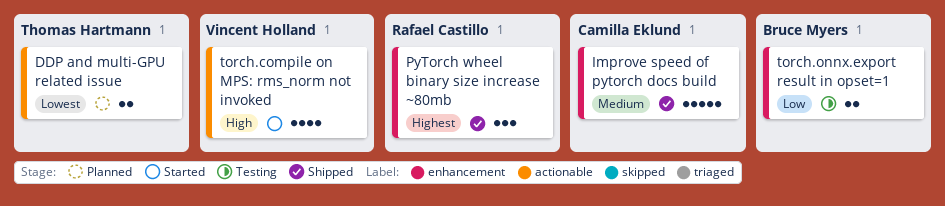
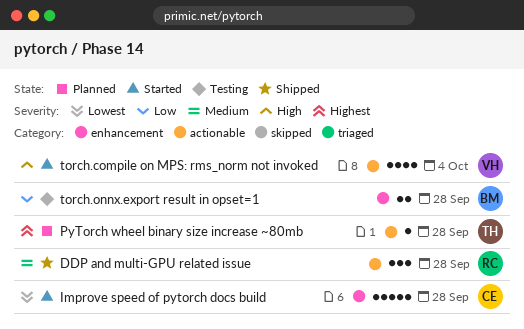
DDP and multi-GPU related issue, status: Planned -> Shipped
DDP and multi-GPU related issue, owner: Thomas Hartmann -> Rafael Castillo
DDP and multi-GPU related issue, priority: Lowest -> Medium
DDP and multi-GPU related issue, estimate: 2 -> 3
Improve speed of pytorch docs build, status: Shipped -> Started
Improve speed of pytorch docs build, priority: Medium -> Lowest
PyTorch wheel binary size increase ~80mb, status: Shipped -> Planned
PyTorch wheel binary size increase ~80mb, owner: Rafael Castillo -> Thomas Hartmann
PyTorch wheel binary size increase ~80mb, label: enhancement -> actionable
PyTorch wheel binary size increase ~80mb, estimate: 3 -> 1

